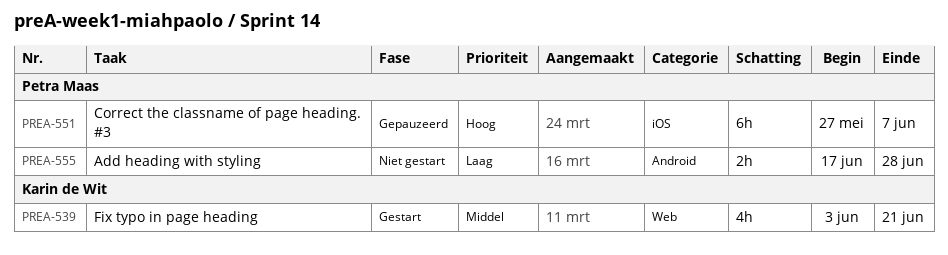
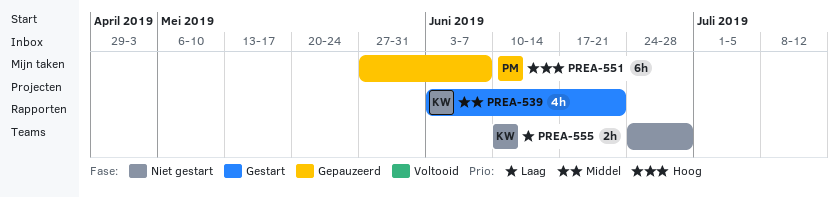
PREA-555, owner: Petra Maas -> Karin de Wit
PREA-555, start: Jun 17 -> Jun 24

